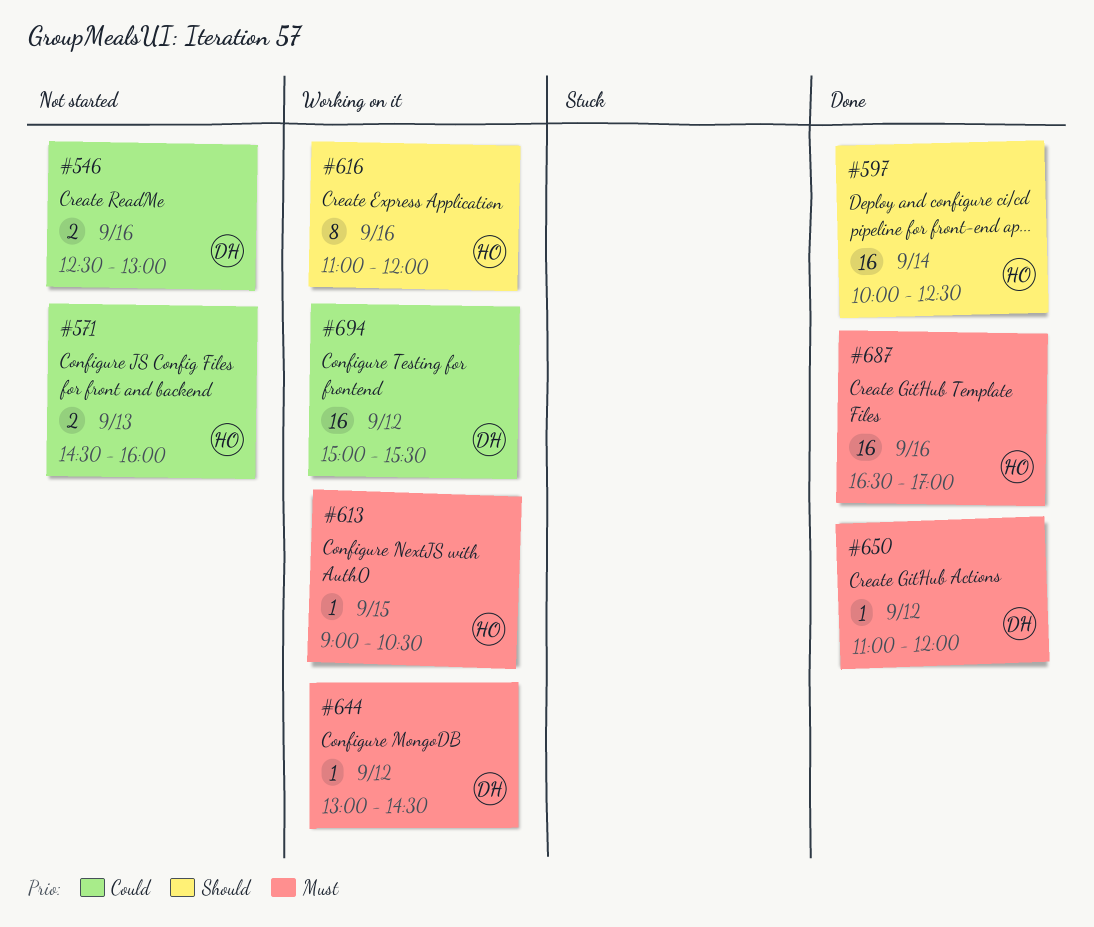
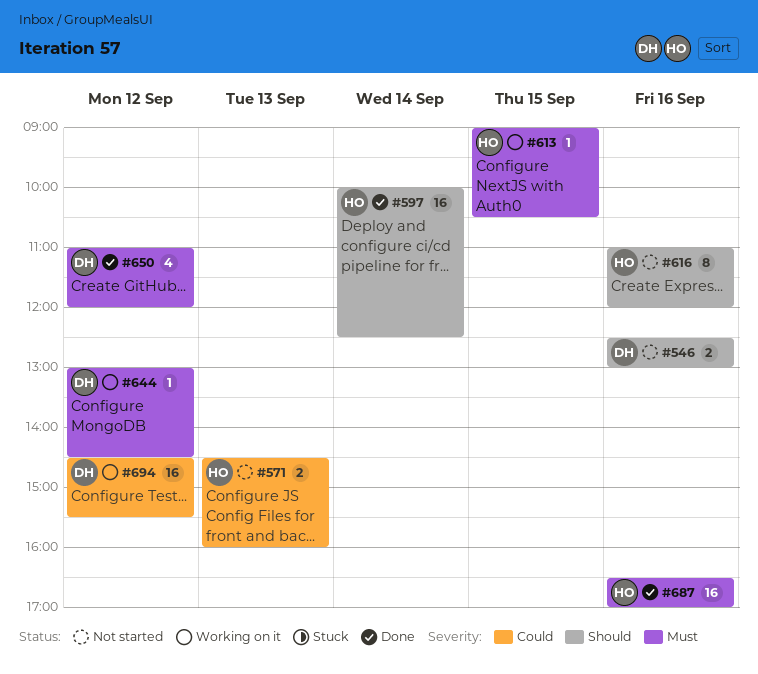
#546, priority: Could -> Should
#616, status: Working on it -> Not started
#650, estimate: 1 -> 4
#694, begins: 15:00 -> 14:30

